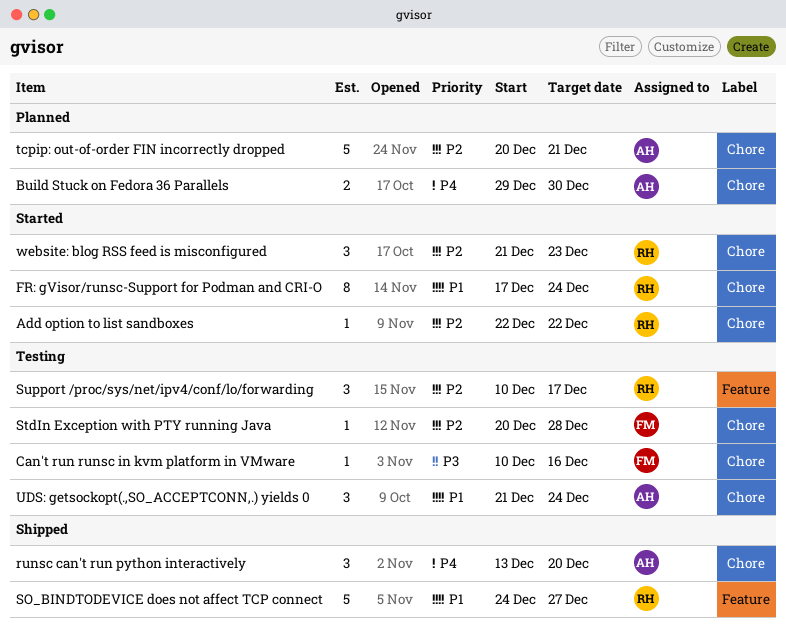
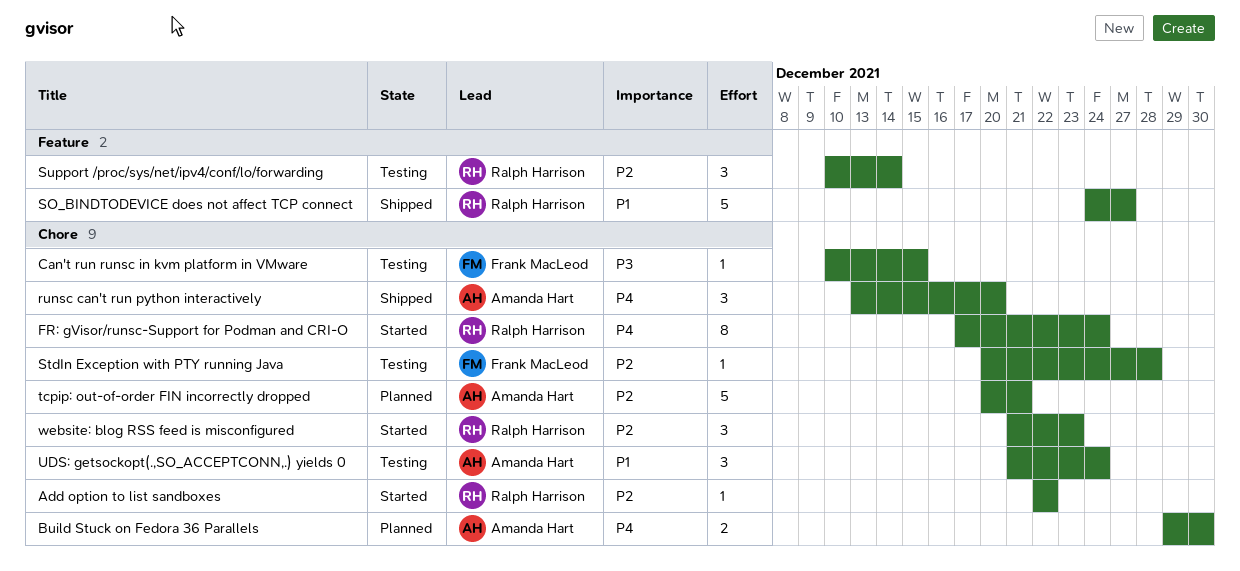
Can't run runsc in kvm platform in VMware, due: Dec 16 -> Dec 15
FR: gVisor/runsc-Support for Podman and CRI-O, priority: P1 -> P4
Support /proc/sys/net/ipv4/conf/lo/forwarding, due: Dec 17 -> Dec 14

